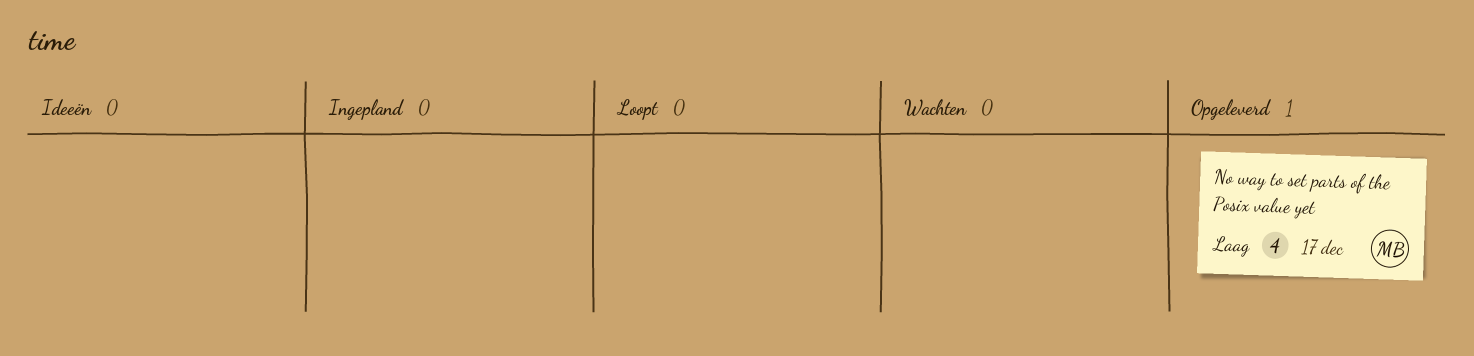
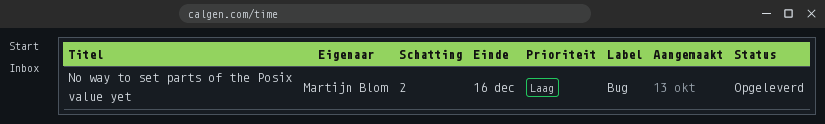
No way to set parts of the Posix value yet, estimate: 4 -> 2
No way to set parts of the Posix value yet, due: Dec 17 -> Dec 16

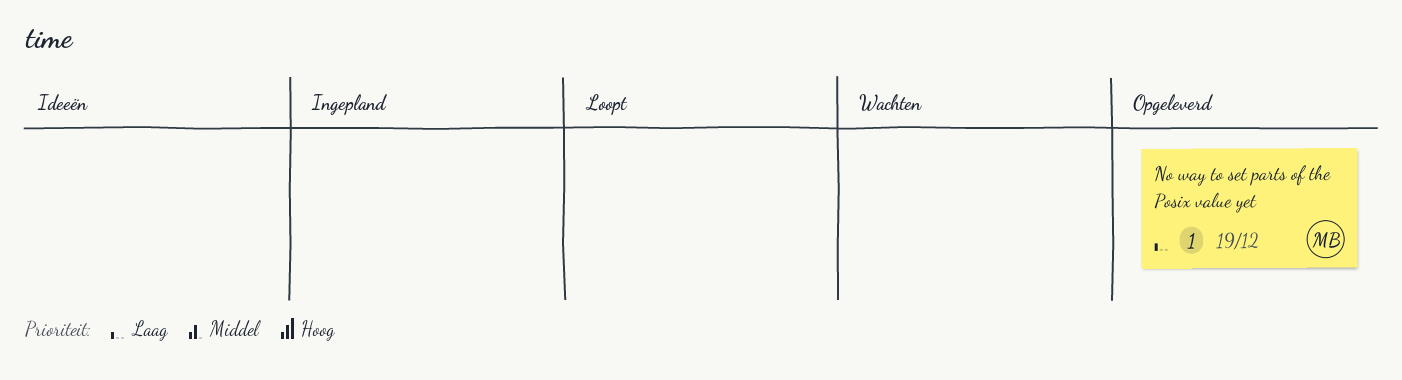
No way to set parts of the Posix value yet, estimate: 2 -> 1
No way to set parts of the Posix value yet, due: Dec 16 -> Dec 19

